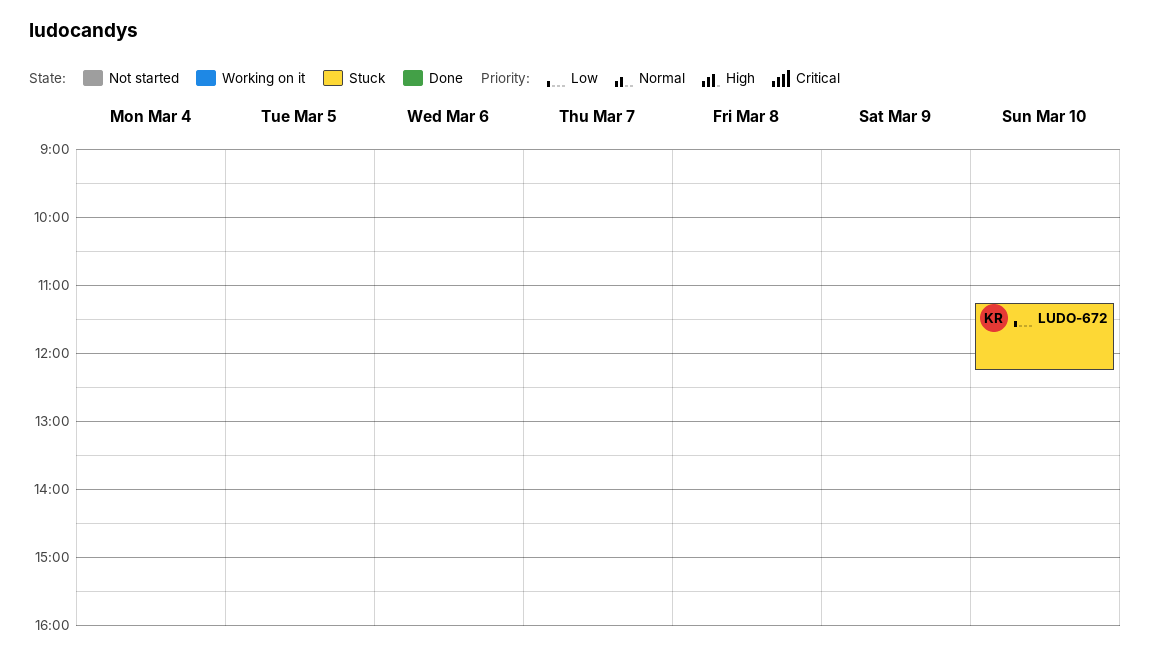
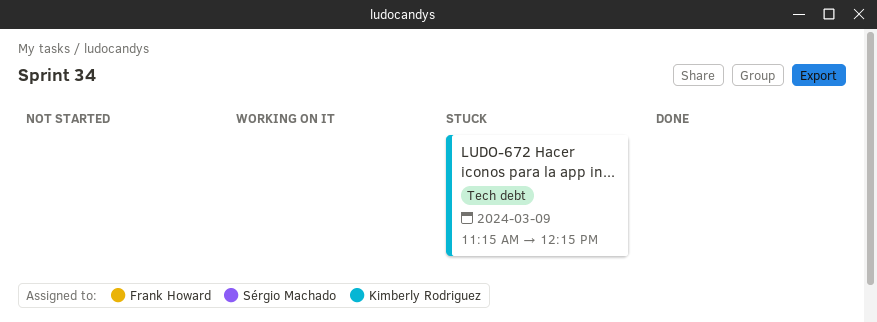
LUDO-672, day: Mar 10 -> Mar 9

